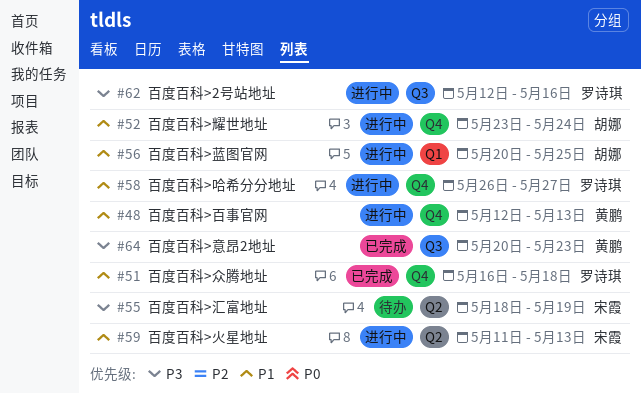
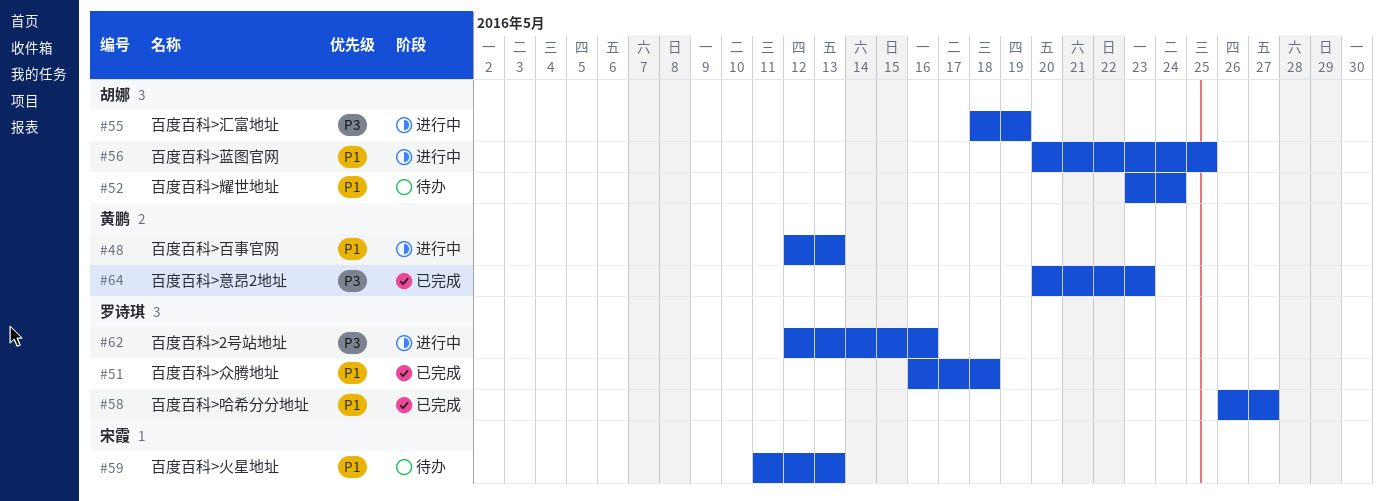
#52, status: 进行中 -> 待办
#55, status: 待办 -> 进行中
#55, owner: 宋霞 -> 胡娜
#58, status: 进行中 -> 已完成
#59, status: 进行中 -> 待办

